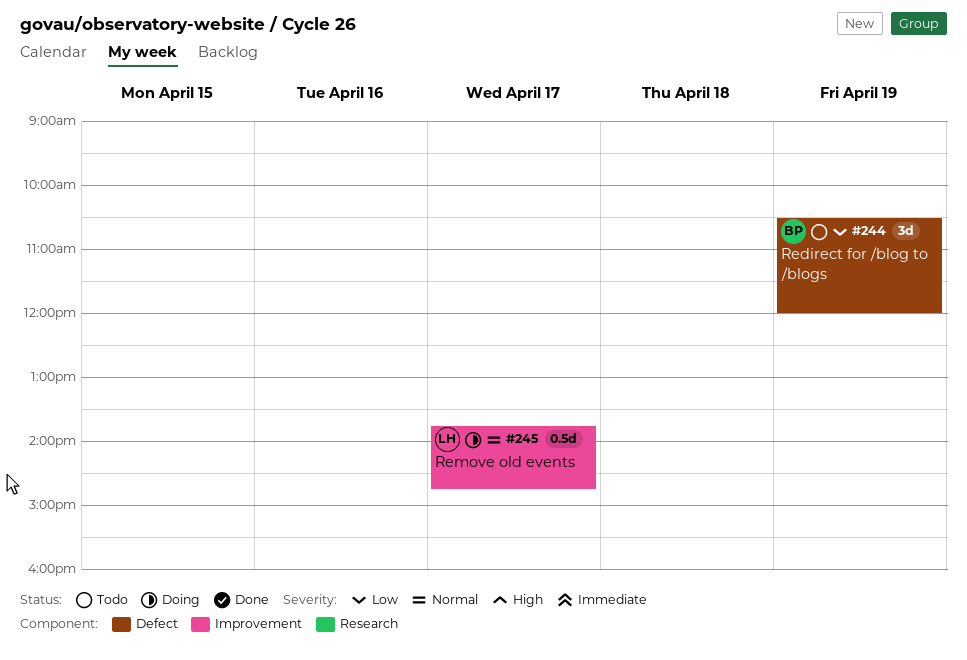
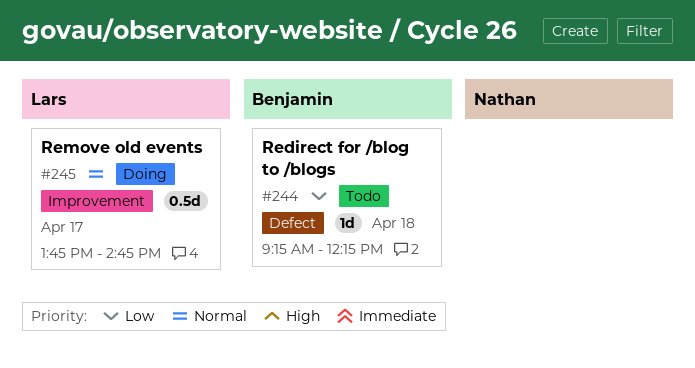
#244, estimate: 3d -> 1d
#244, day: Apr 19 -> Apr 18
#244, begins: 10:30 -> 09:15
#244, ends: 12:00 -> 12:15

